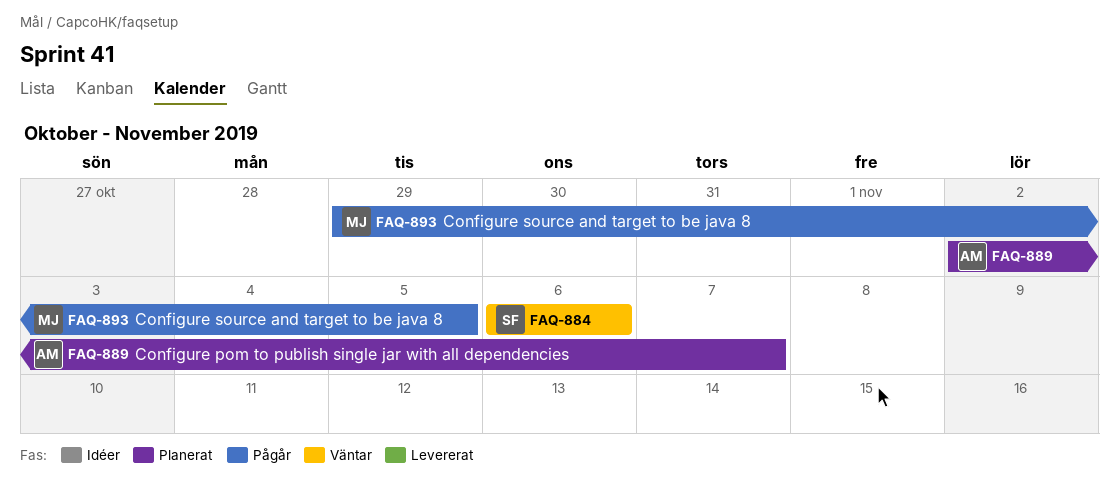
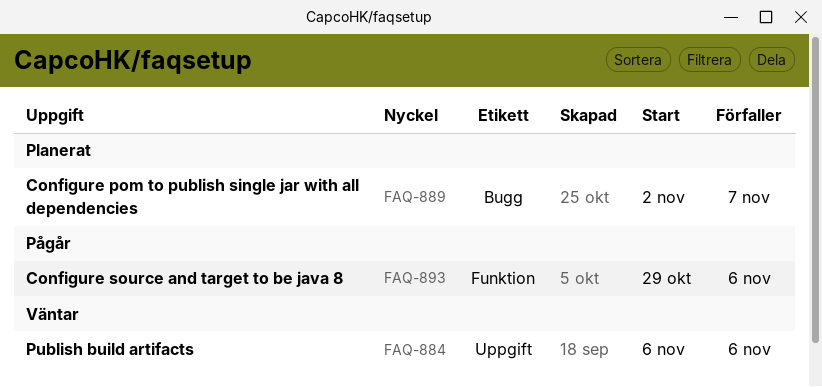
FAQ-893, due: Nov 5 -> Nov 6

